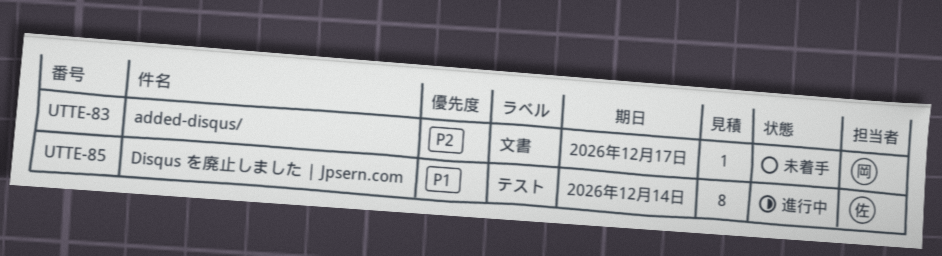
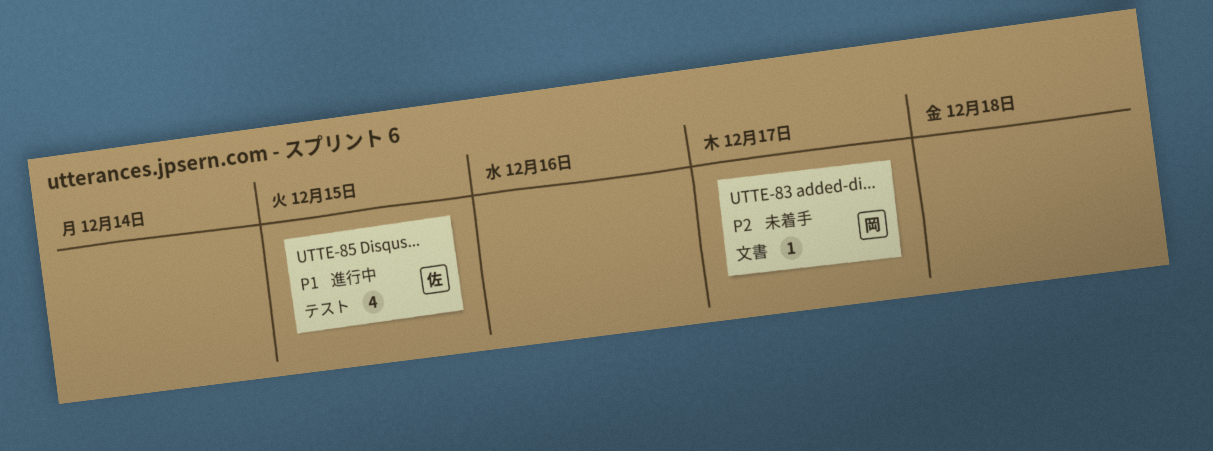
UTTE-85, estimate: 8 -> 4
UTTE-85, due: Dec 14 -> Dec 15

